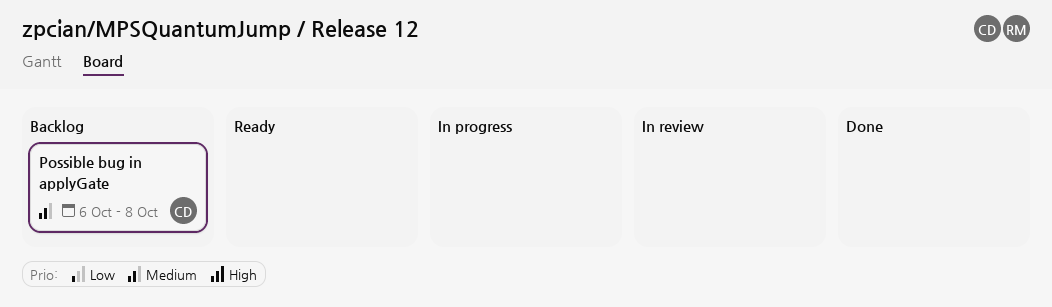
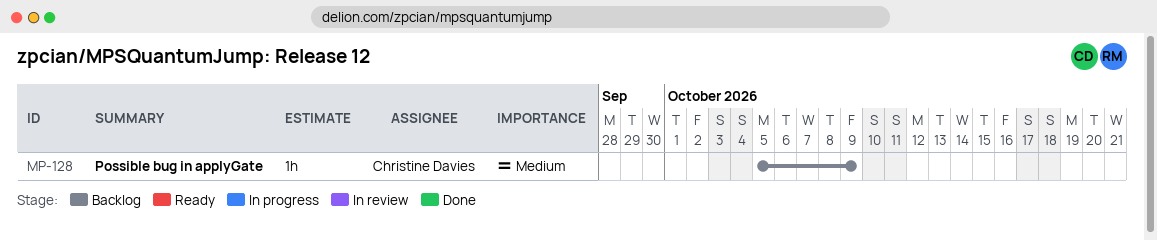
Possible bug in applyGate, start: Oct 6 -> Oct 5
Possible bug in applyGate, due: Oct 8 -> Oct 9

